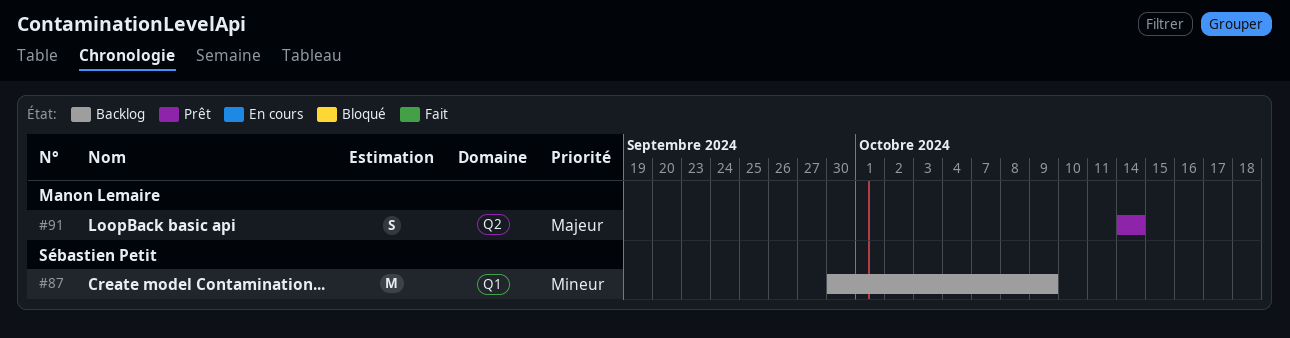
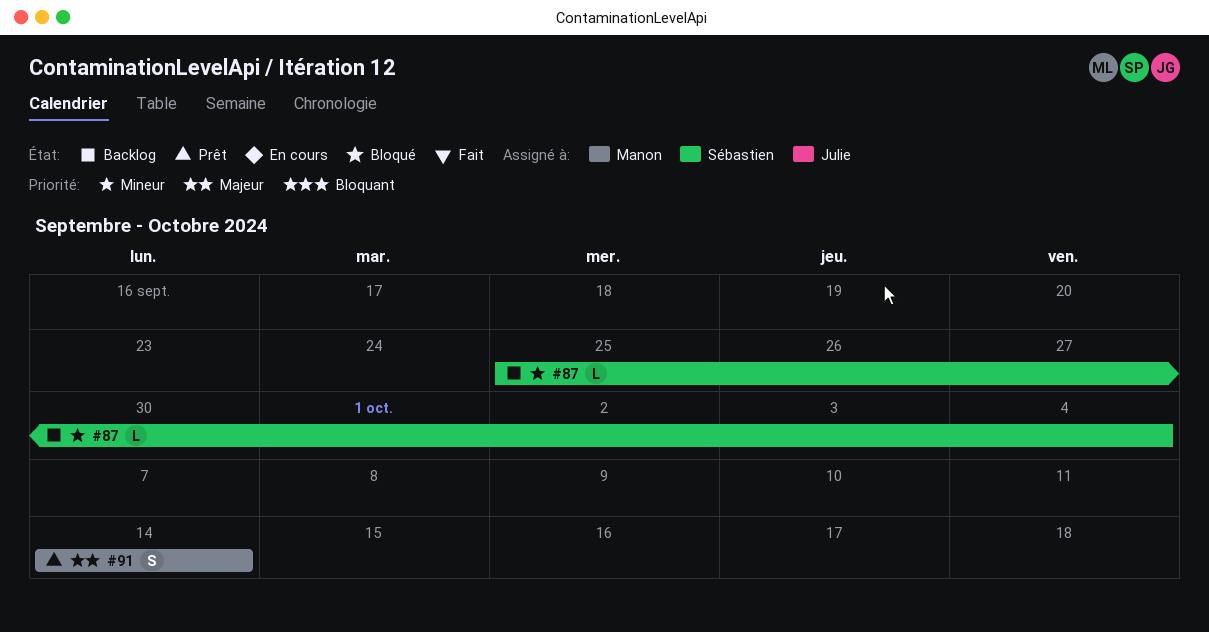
#87, estimate: M -> L
#87, start: Sep 30 -> Sep 25
#87, due: Oct 9 -> Oct 4

